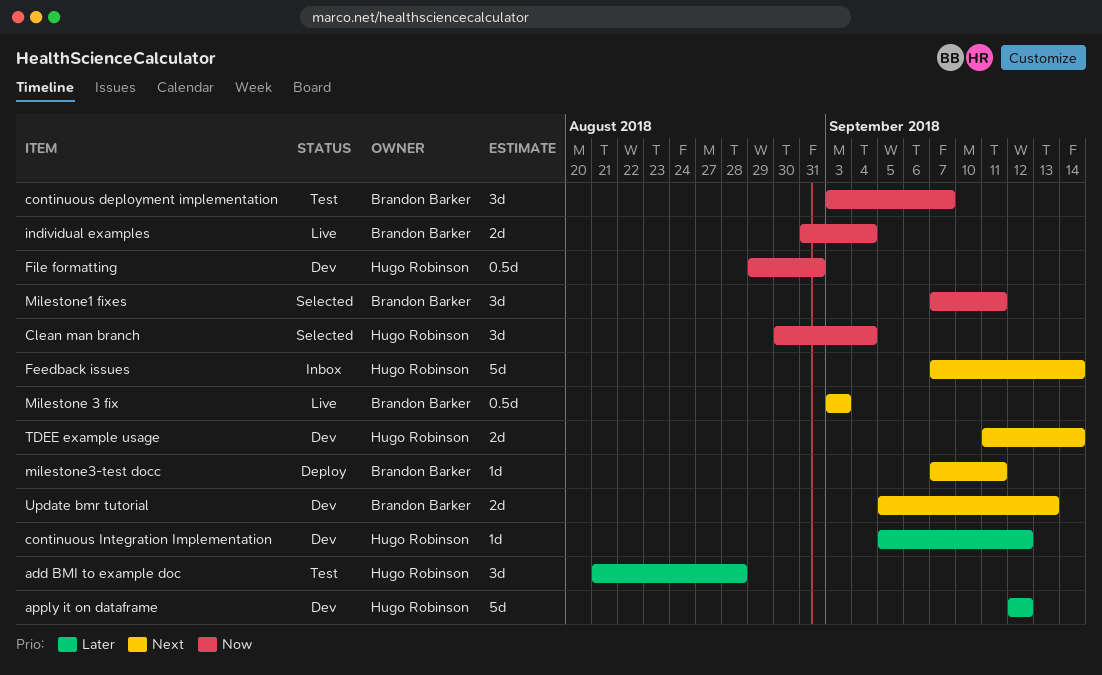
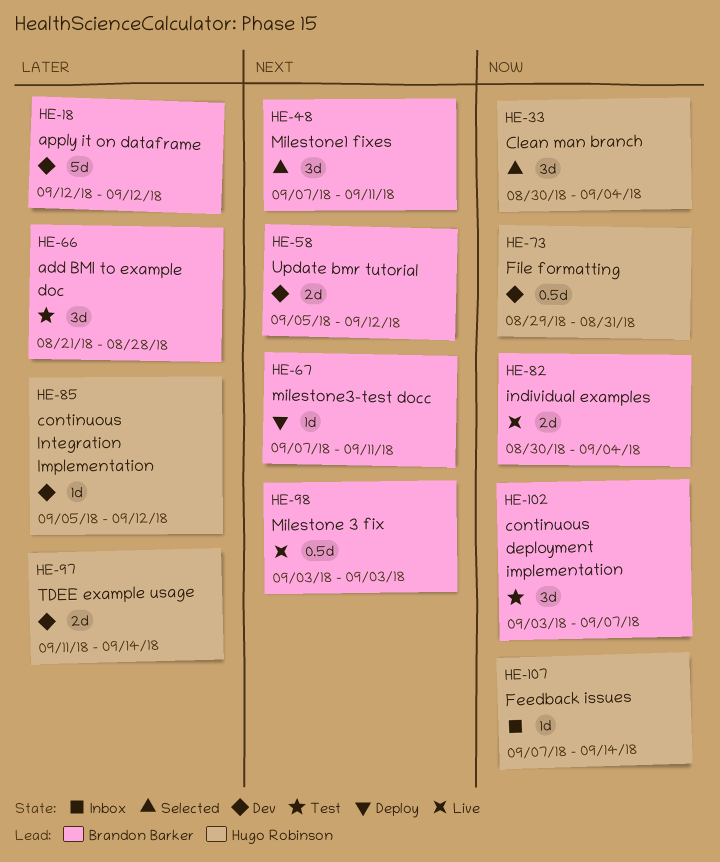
add BMI to example doc, owner: Hugo Robinson -> Brandon Barker
apply it on dataframe, owner: Hugo Robinson -> Brandon Barker
Feedback issues, priority: Next -> Now
Feedback issues, estimate: 5d -> 1d
individual examples, start: Aug 31 -> Aug 30
Milestone1 fixes, priority: Now -> Next
TDEE example usage, priority: Next -> Later
Update bmr tutorial, due: Sep 13 -> Sep 12

